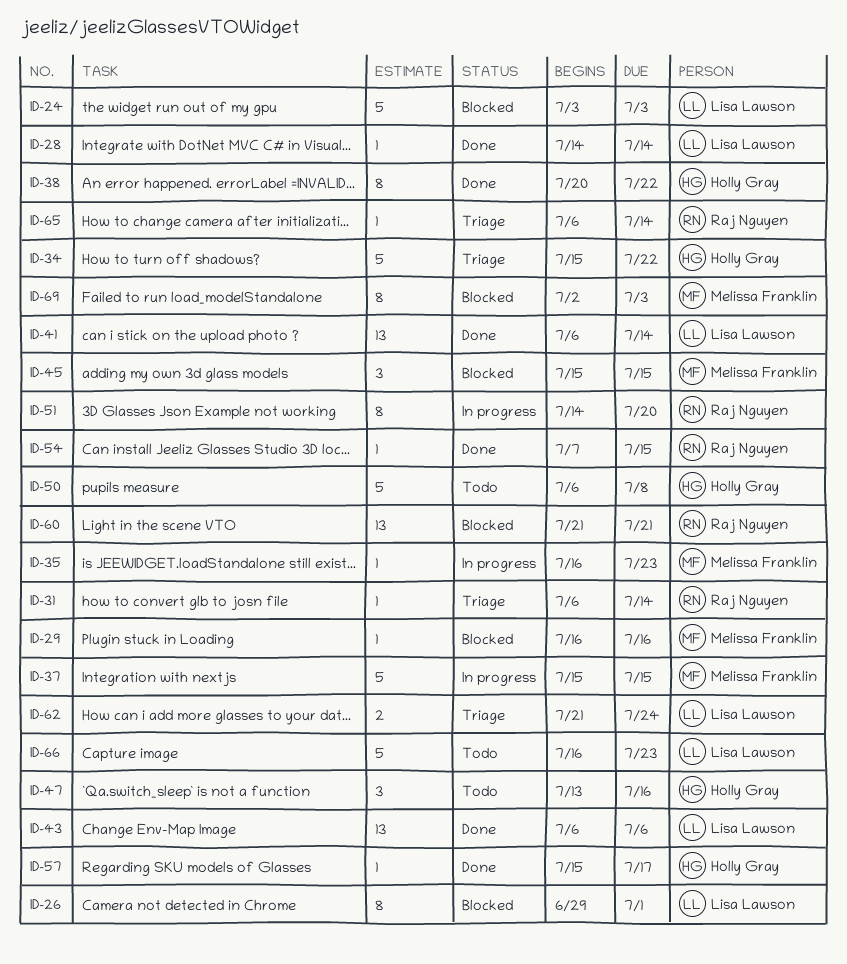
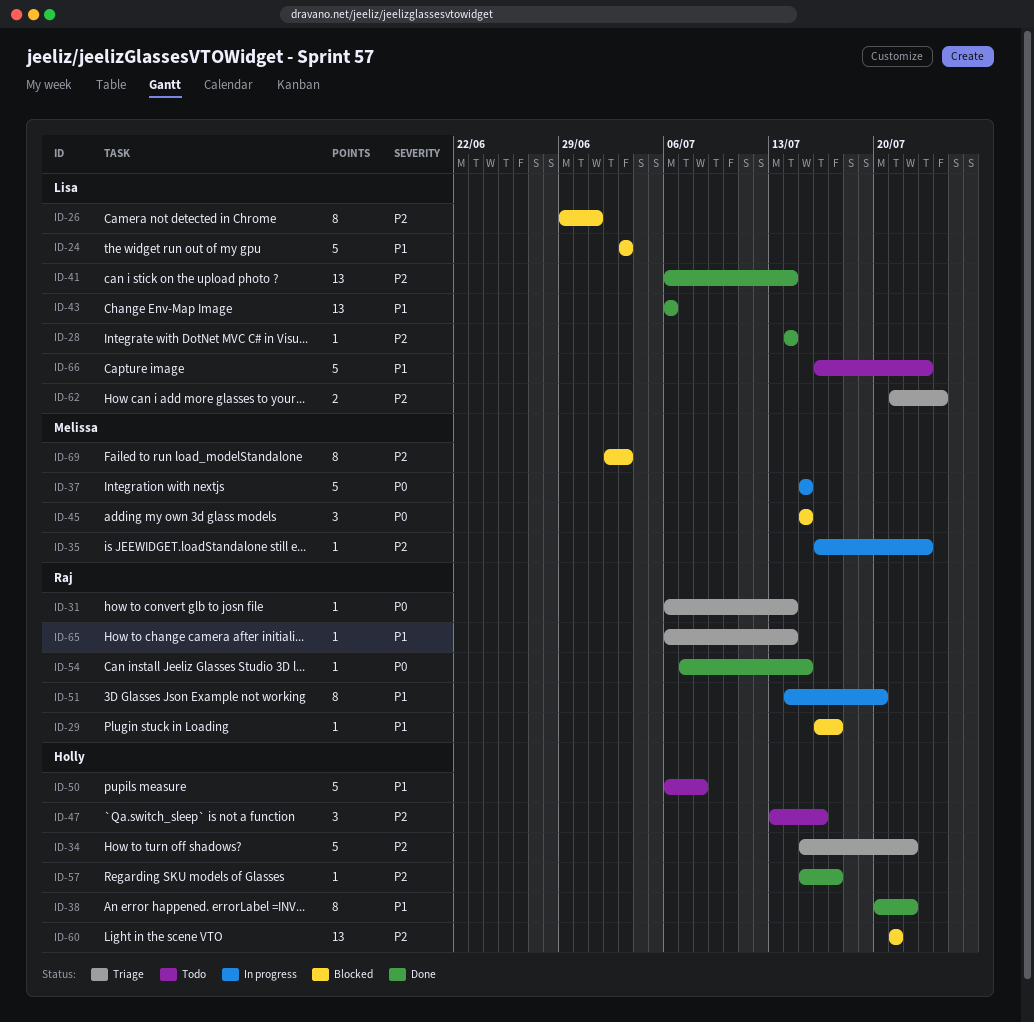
ID-29, owner: Melissa Franklin -> Raj Nguyen
ID-29, due: Jul 16 -> Jul 17
ID-60, owner: Raj Nguyen -> Holly Gray

